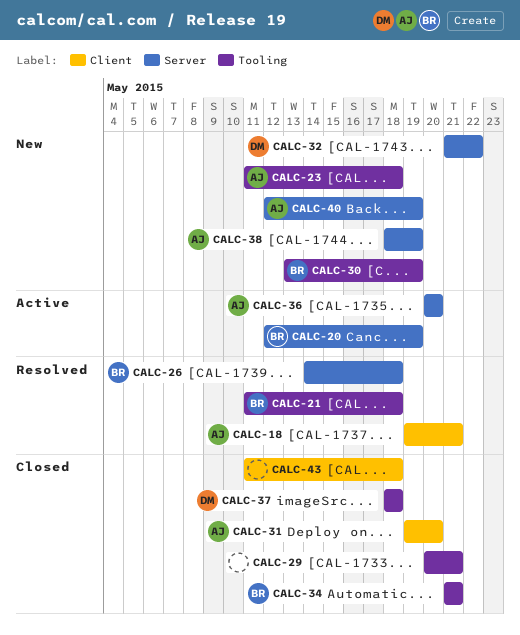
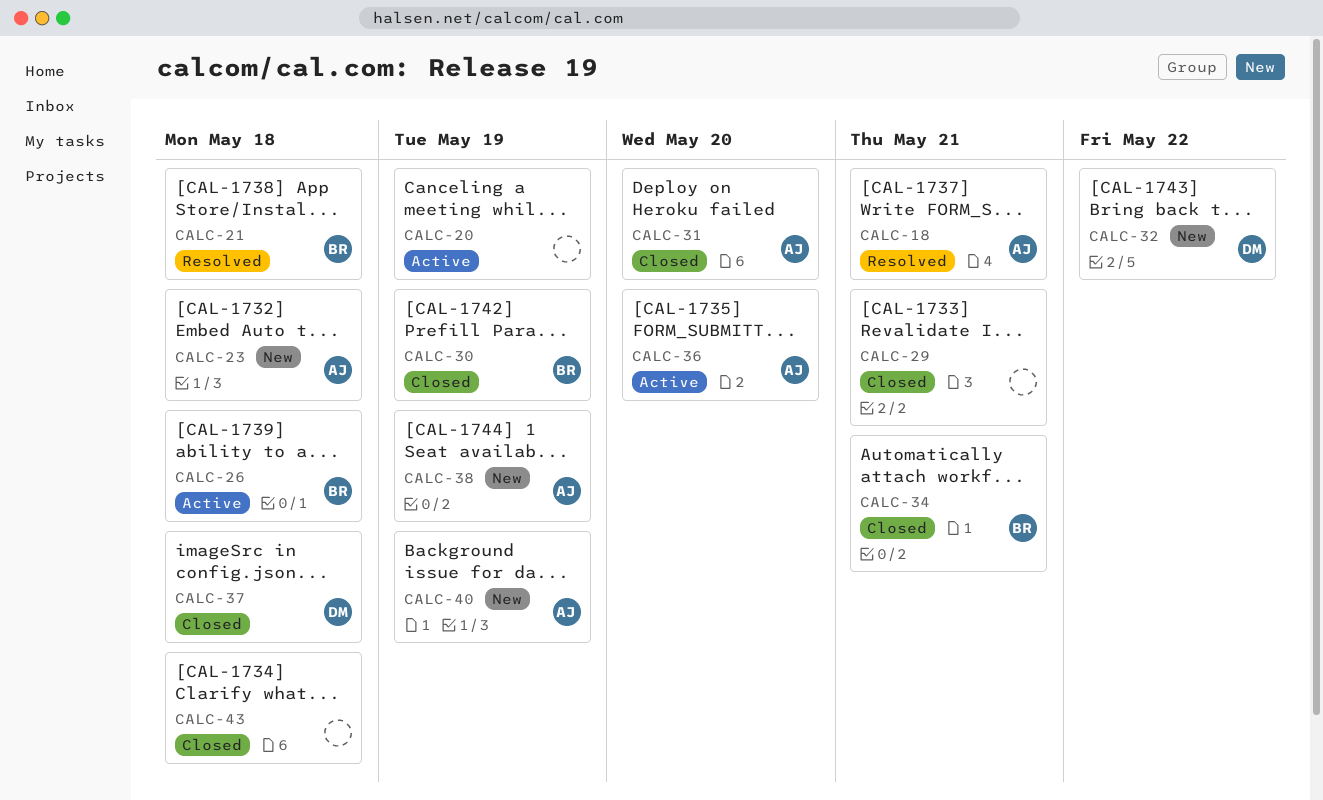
CALC-20, owner: BR -> none
CALC-26, status: Resolved -> Active
CALC-30, status: New -> Closed

